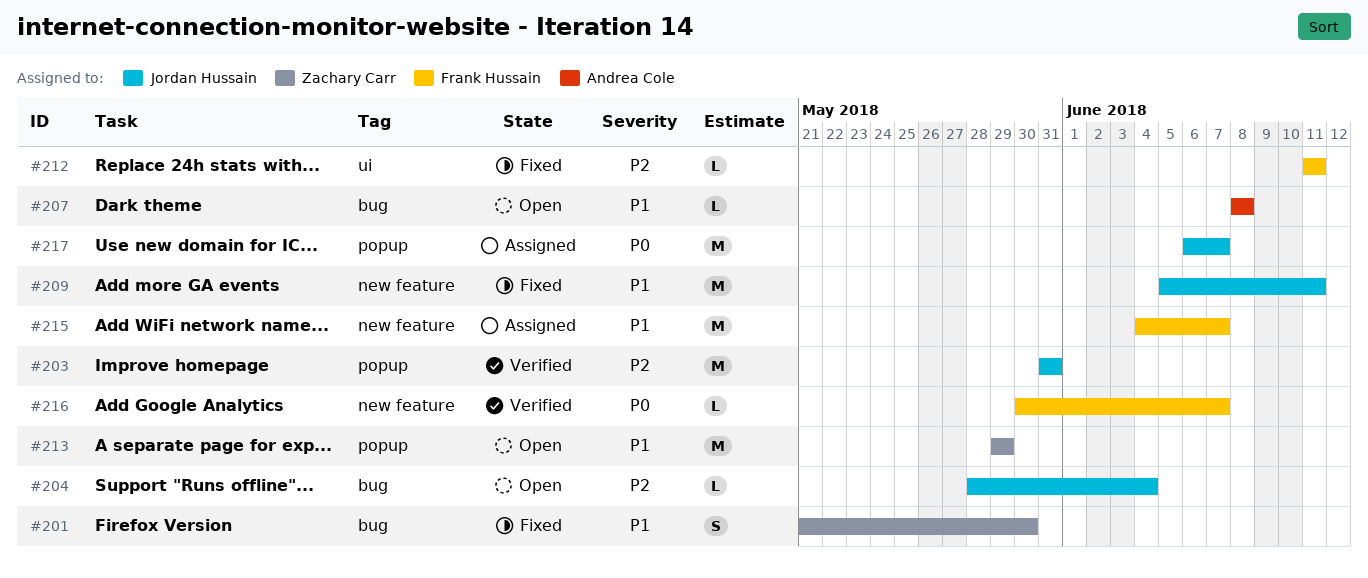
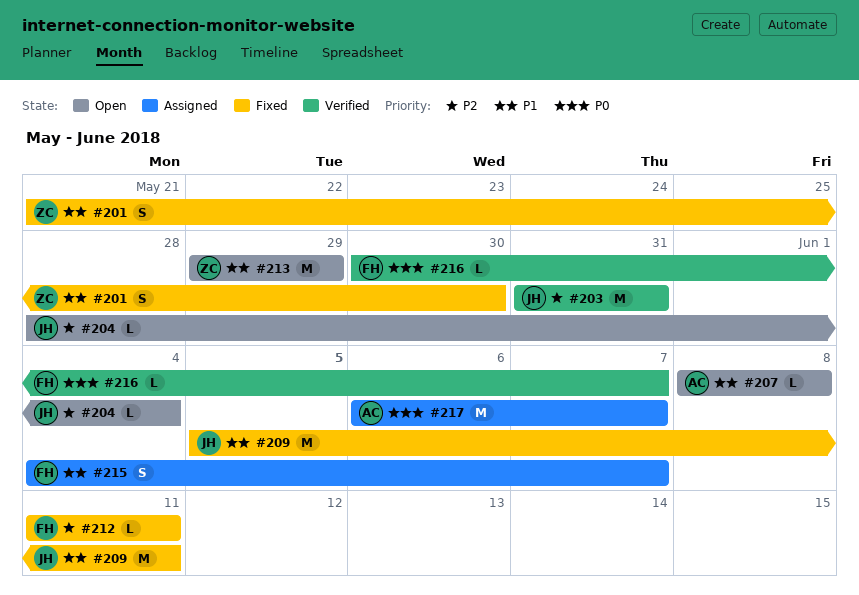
#215, estimate: M -> S
#217, owner: Jordan Hussain -> Andrea Cole

